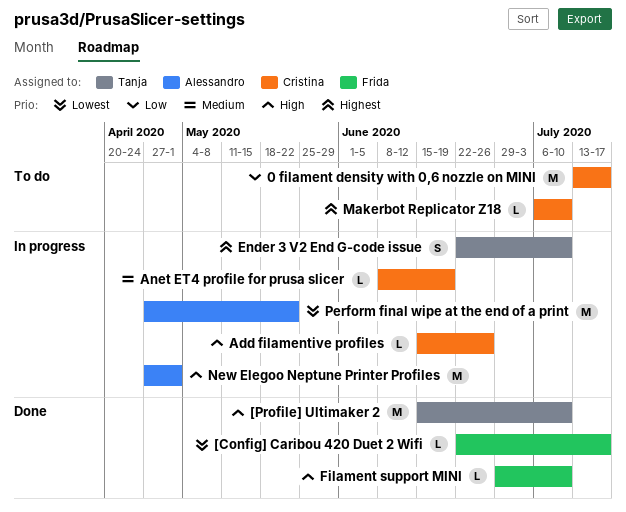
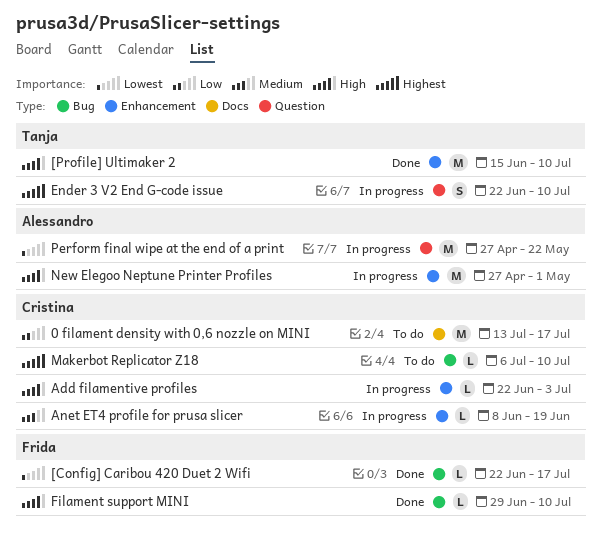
Add filamentive profiles, start: Jun 15 -> Jun 22
Add filamentive profiles, due: Jun 26 -> Jul 3

